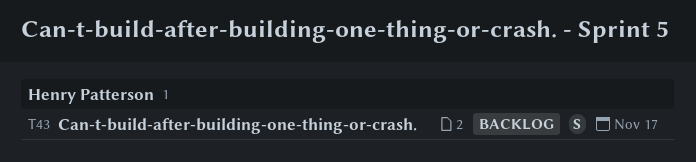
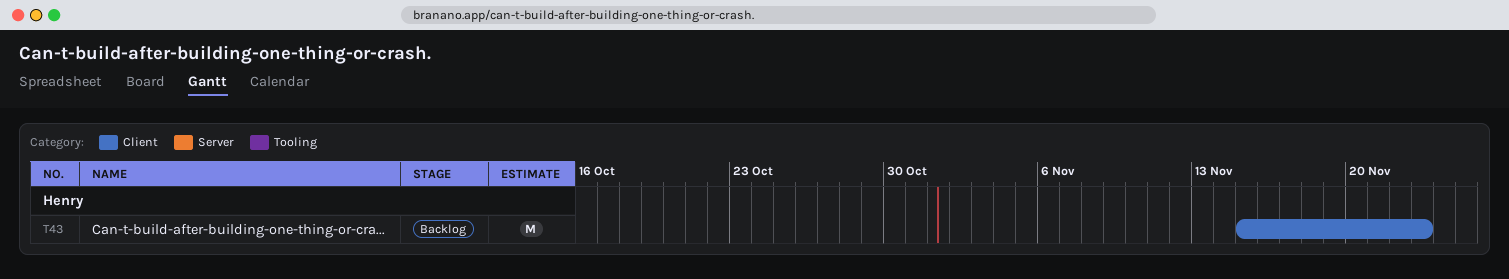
T43, estimate: S -> M
T43, due: Nov 17 -> Nov 23

